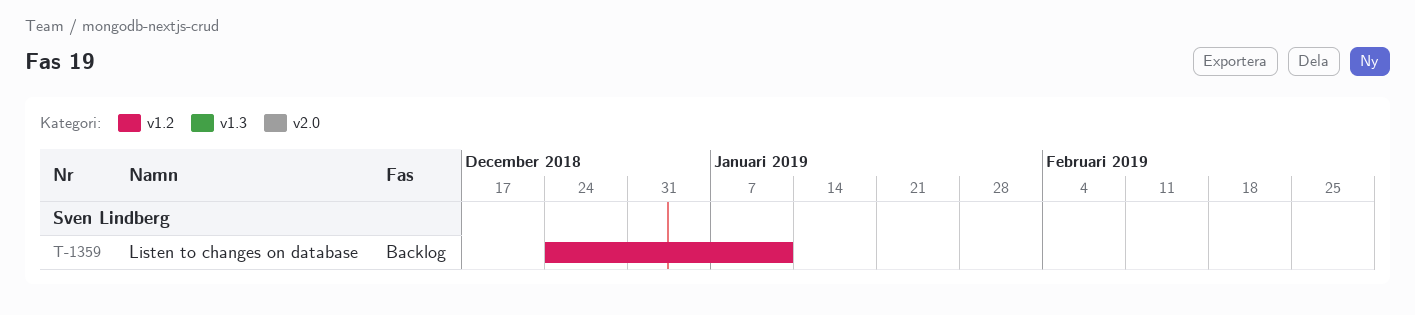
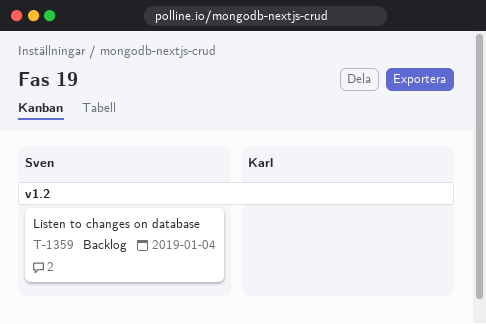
T-1359, due: Jan 11 -> Jan 4

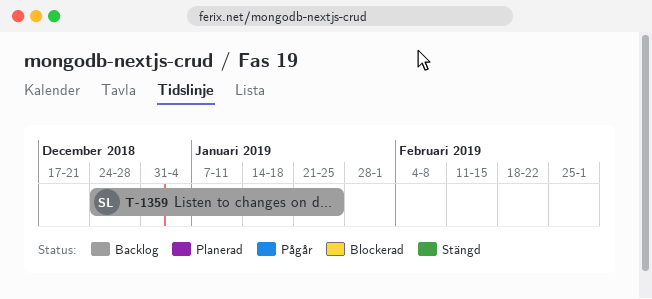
T-1359, due: Jan 4 -> Jan 25

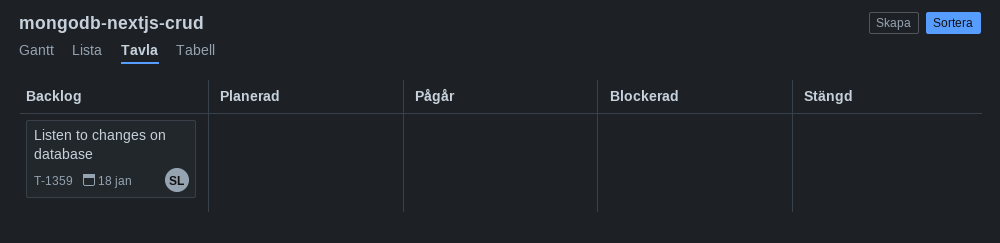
T-1359, due: Jan 25 -> Jan 18

